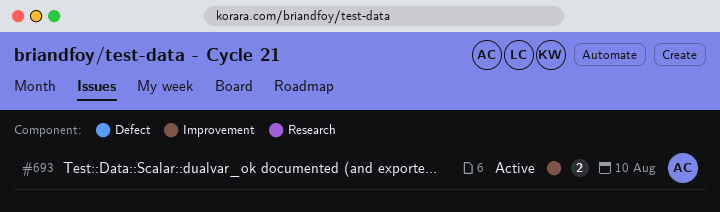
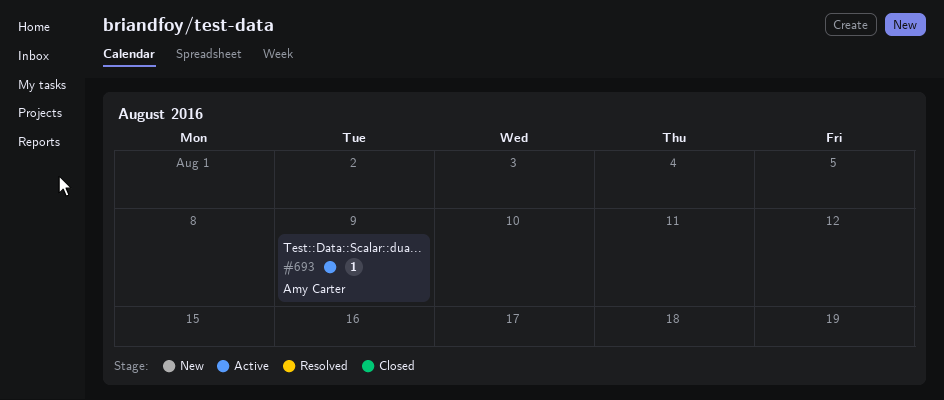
#693, estimate: 2 -> 1
#693, due: Aug 10 -> Aug 9

